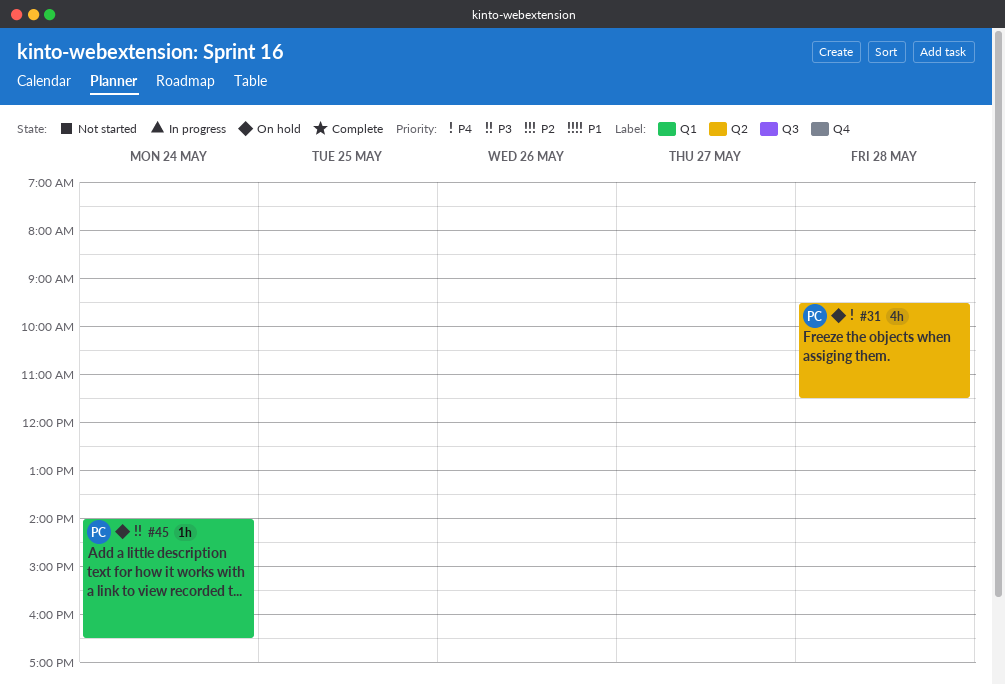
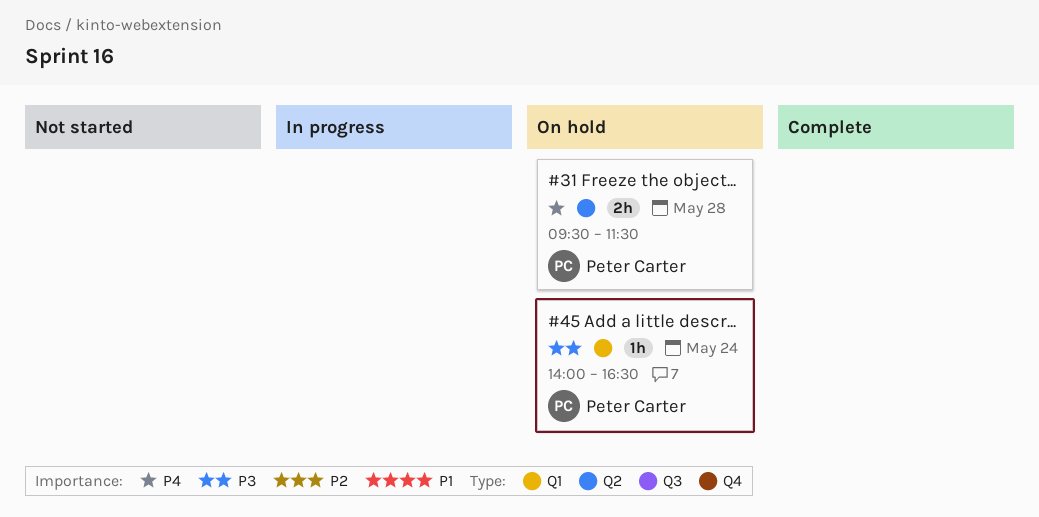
#31, estimate: 4h -> 2h

